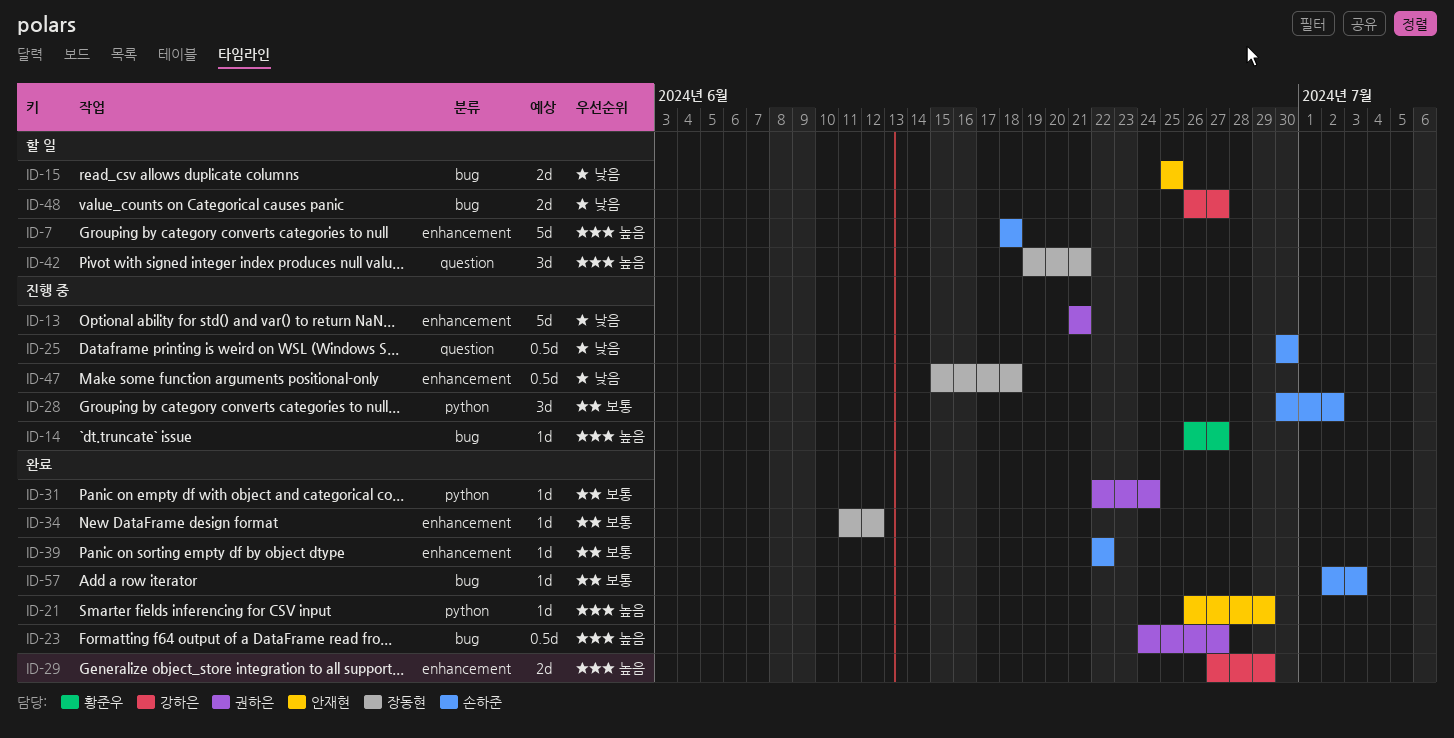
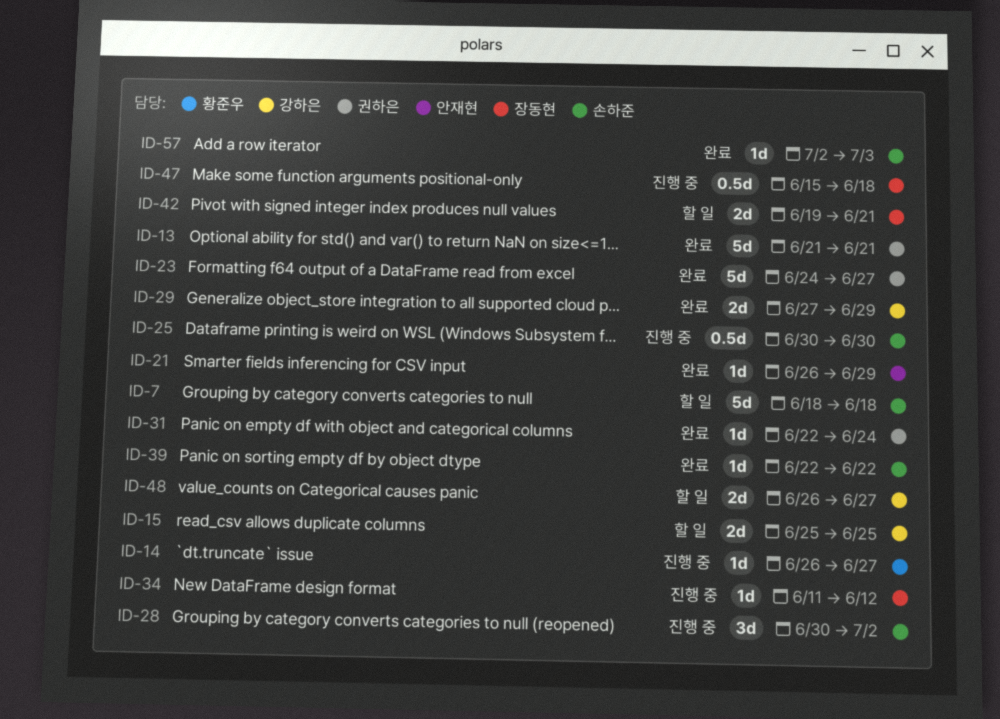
ID-13, status: 진행 중 -> 완료
ID-15, owner: 안재현 -> 강하은
ID-23, estimate: 0.5d -> 5d
ID-34, status: 완료 -> 진행 중
ID-42, estimate: 3d -> 2d

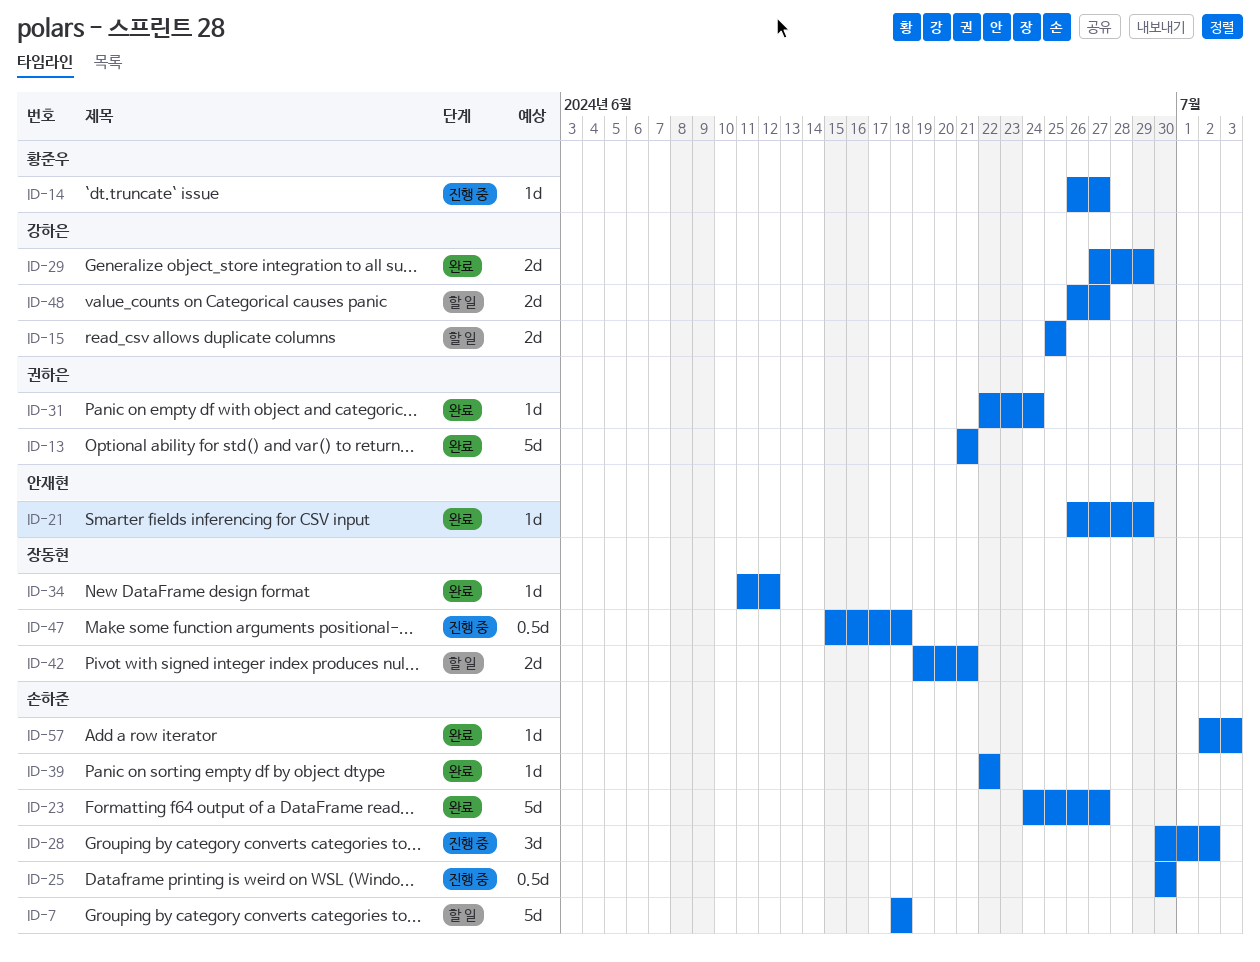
ID-23, owner: 권하은 -> 손하준
ID-34, status: 진행 중 -> 완료

